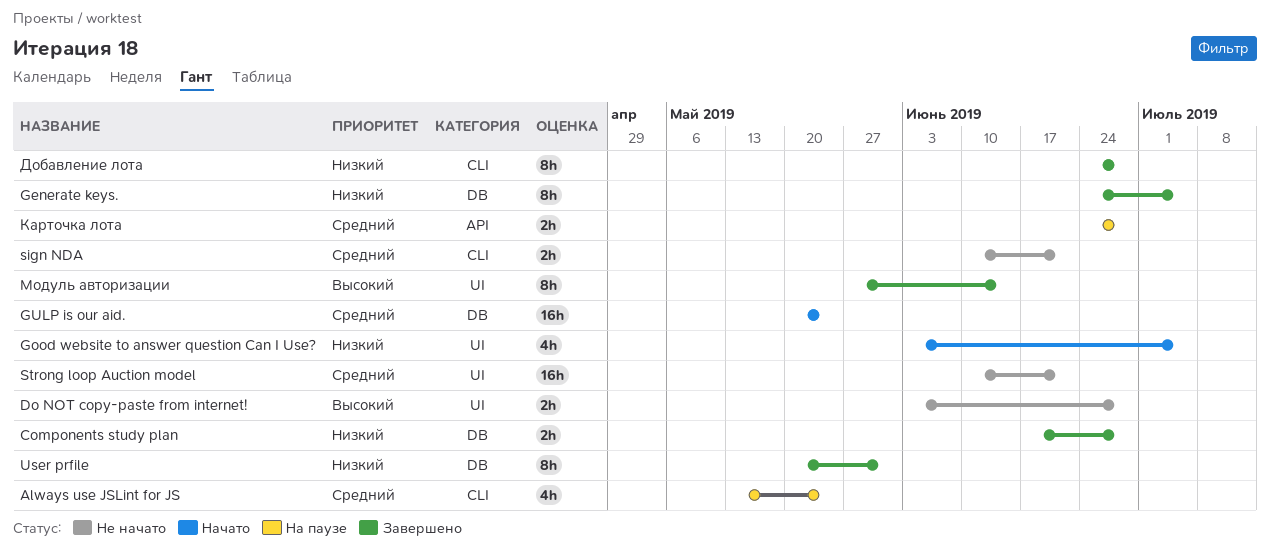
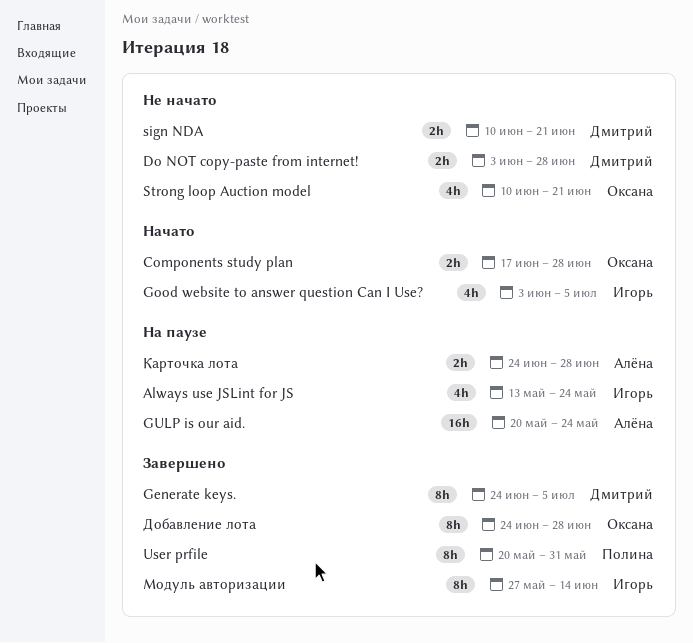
Components study plan, status: Завершено -> Начато
GULP is our aid., status: Начато -> На паузе
Strong loop Auction model, estimate: 16h -> 4h

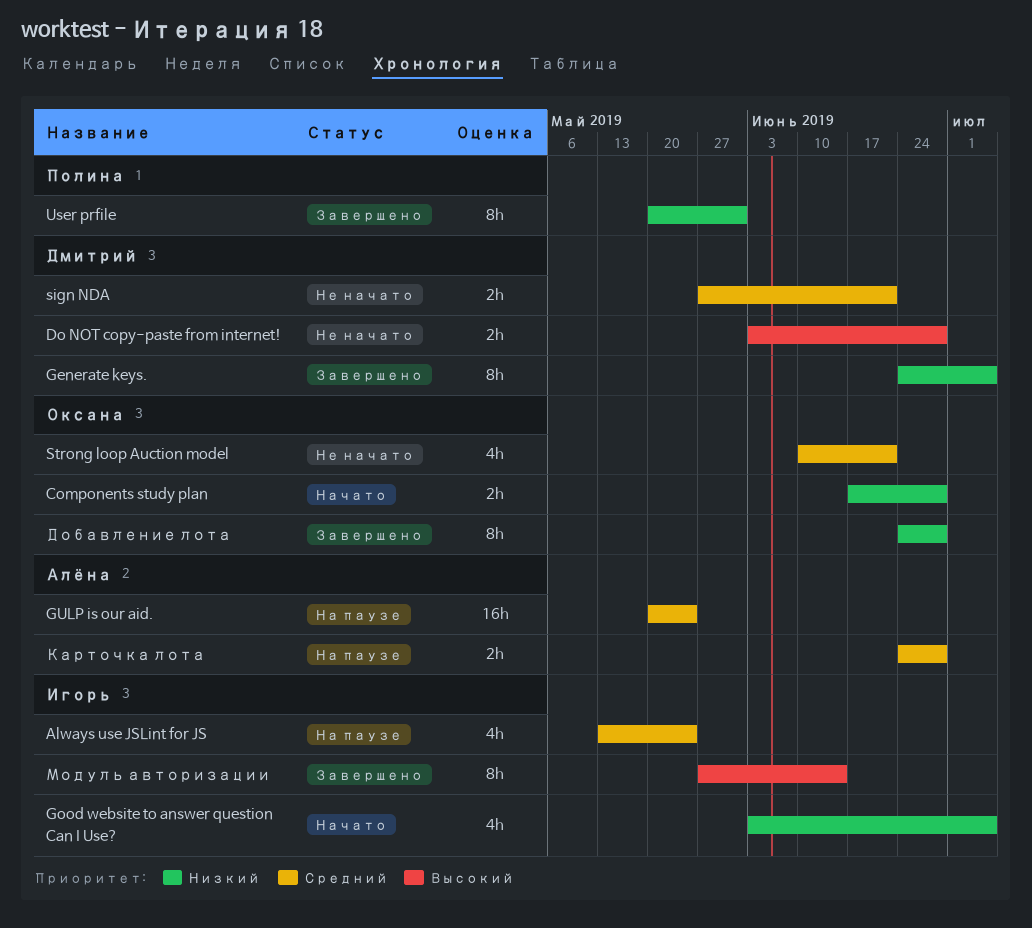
sign NDA, start: Jun 10 -> May 27

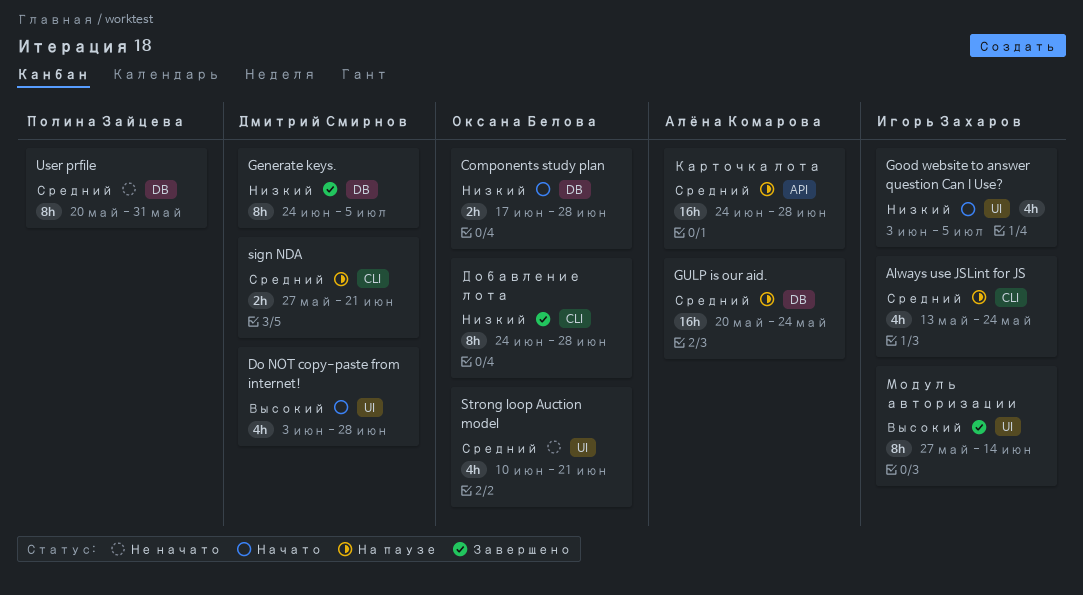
Do NOT copy-paste from internet!, status: Не начато -> Начато
Do NOT copy-paste from internet!, estimate: 2h -> 4h
sign NDA, status: Не начато -> На паузе
User prfile, status: Завершено -> Не начато
User prfile, priority: Низкий -> Средний
Карточка лота, estimate: 2h -> 16h

